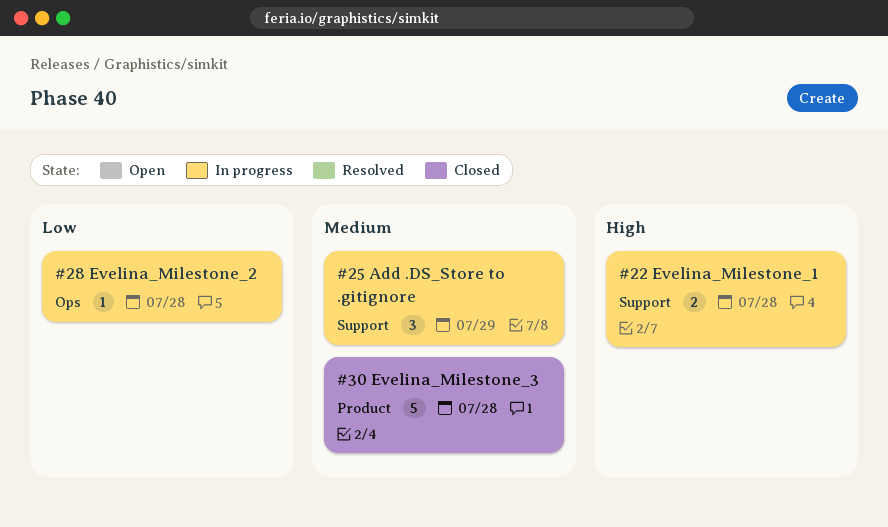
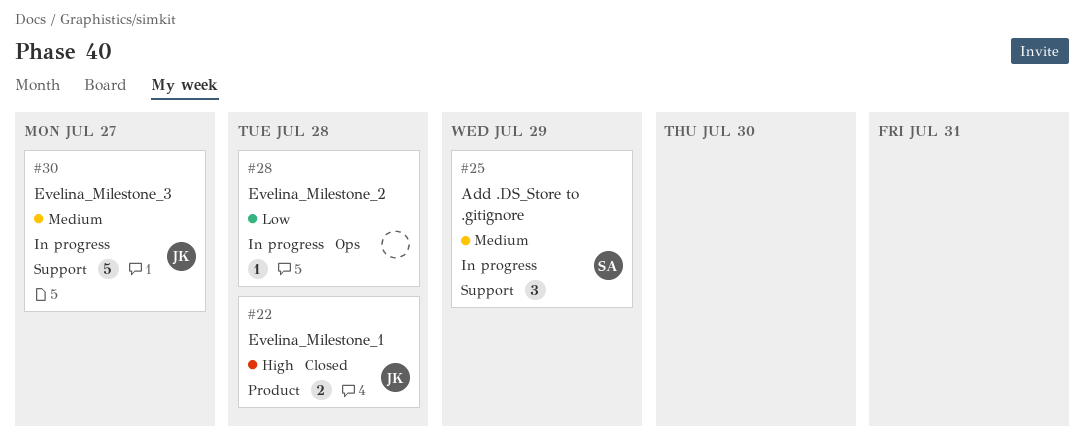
#22, status: In progress -> Closed
#22, label: Support -> Product
#30, status: Closed -> In progress
#30, label: Product -> Support
#30, due: Jul 28 -> Jul 27

